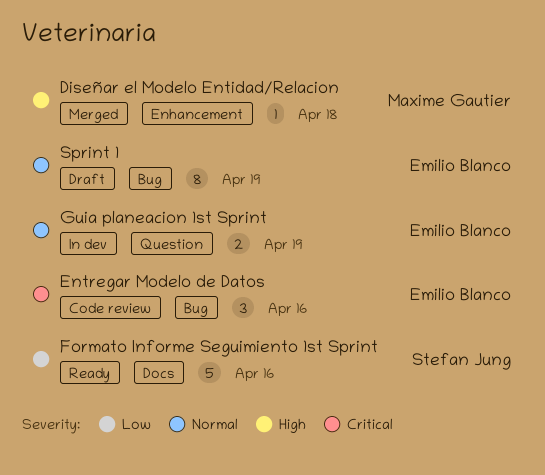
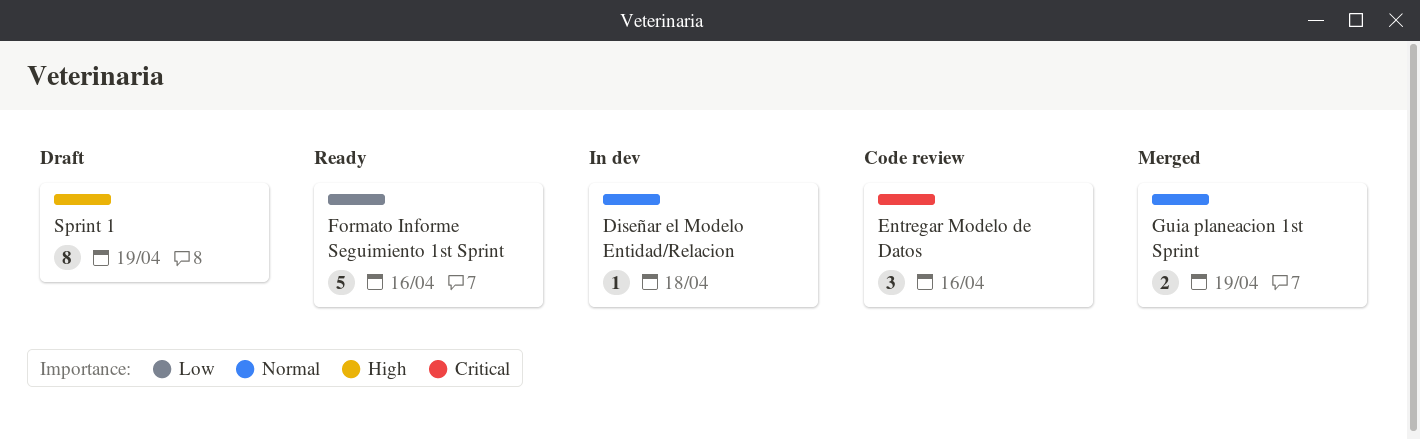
Diseñar el Modelo Entidad/Relacion, status: Merged -> In dev
Diseñar el Modelo Entidad/Relacion, priority: High -> Normal
Guia planeacion 1st Sprint, status: In dev -> Merged
Sprint 1, priority: Normal -> High

